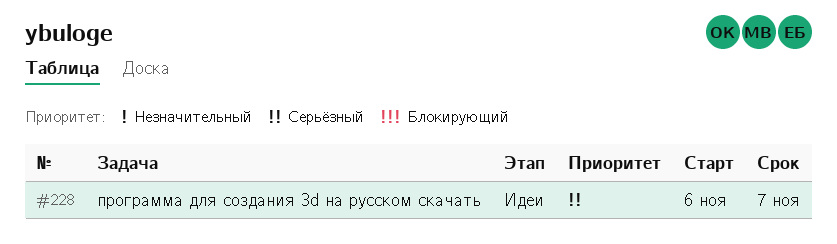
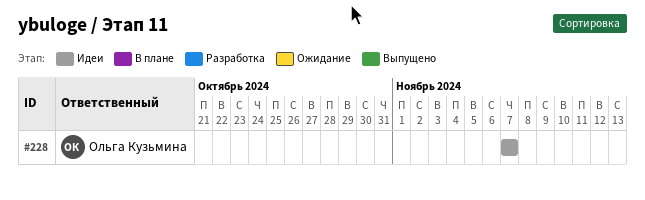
#228, start: Nov 6 -> Nov 7

